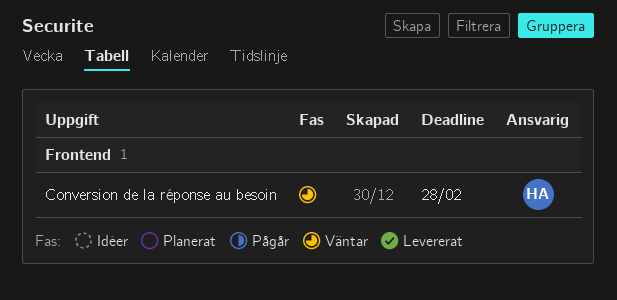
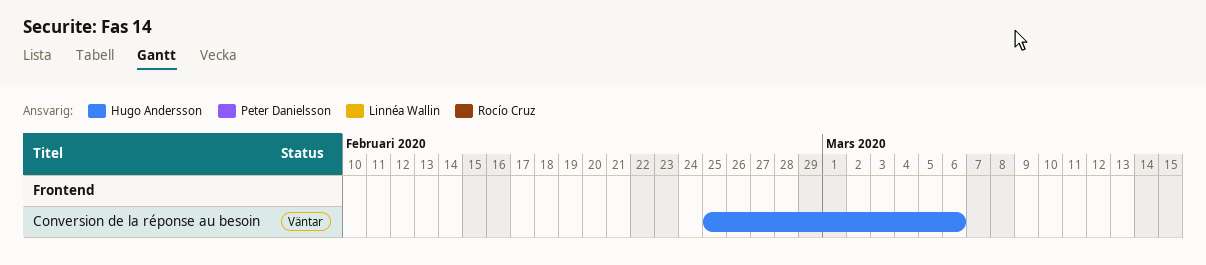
Conversion de la réponse au besoin, due: Feb 28 -> Mar 6

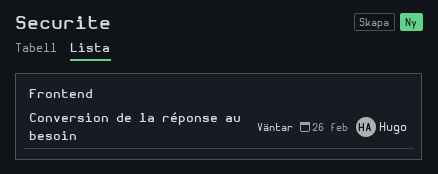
Conversion de la réponse au besoin, due: Mar 6 -> Feb 26

